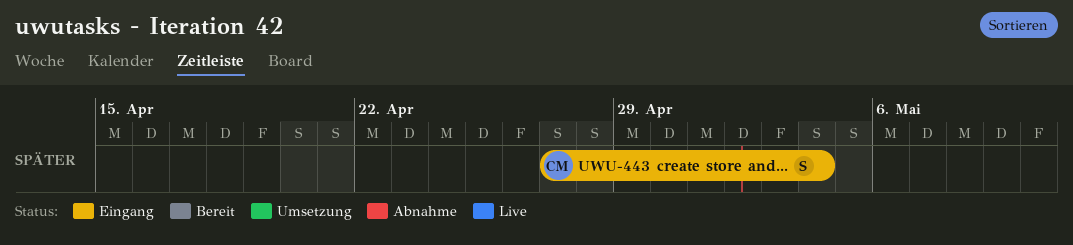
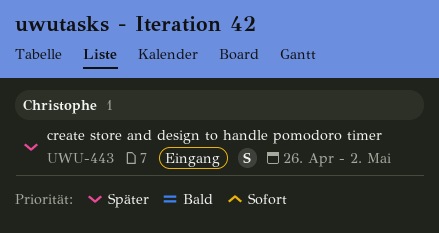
UWU-443, start: Apr 27 -> Apr 26
UWU-443, due: May 4 -> May 2

